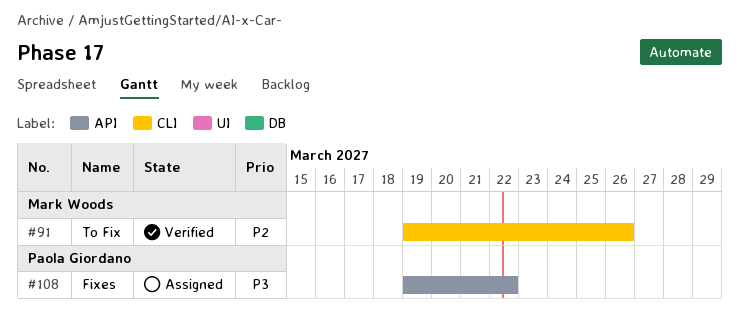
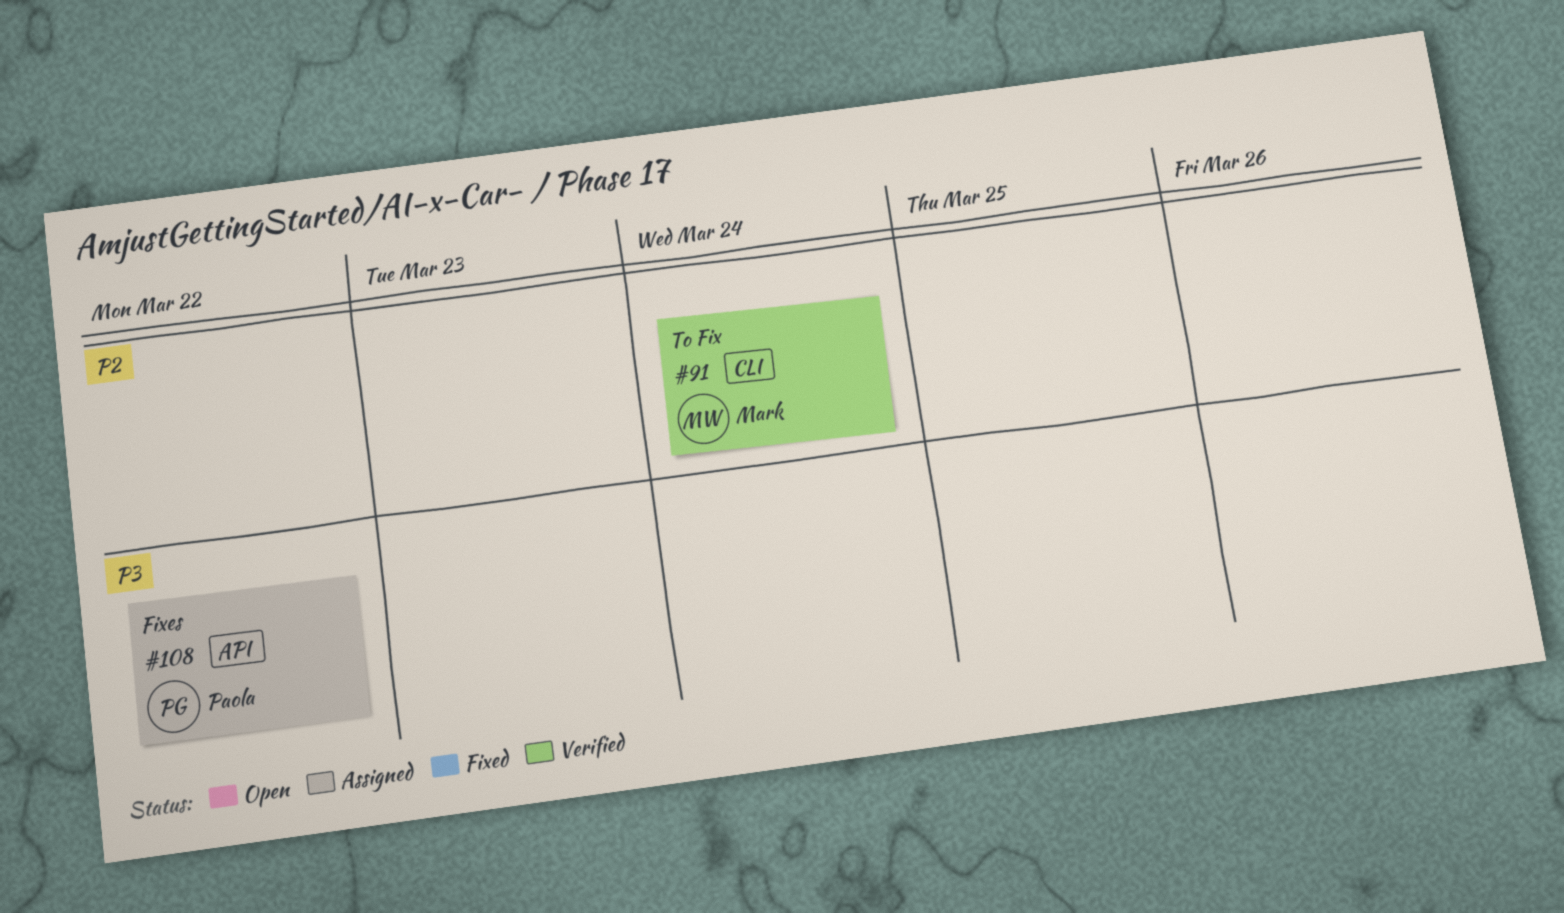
#91, due: Mar 26 -> Mar 24

